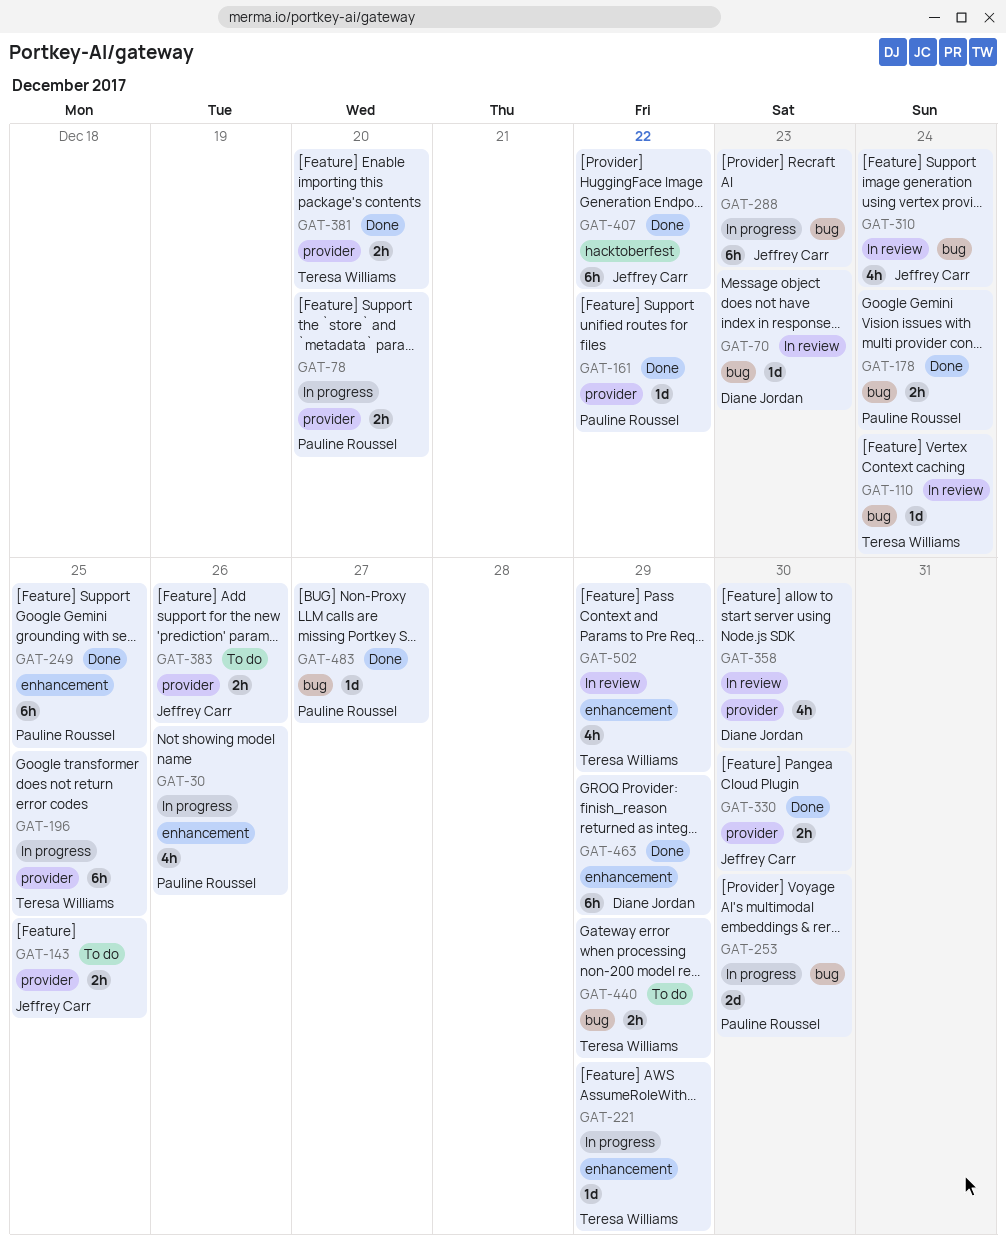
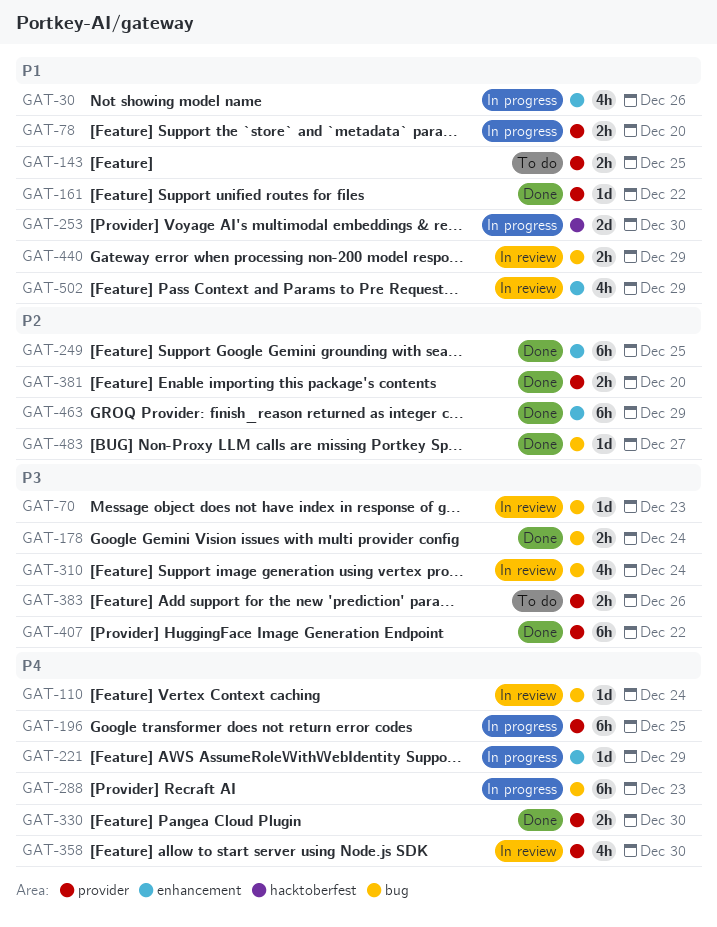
GAT-253, label: bug -> hacktoberfest
GAT-407, label: hacktoberfest -> provider
GAT-440, status: To do -> In review

